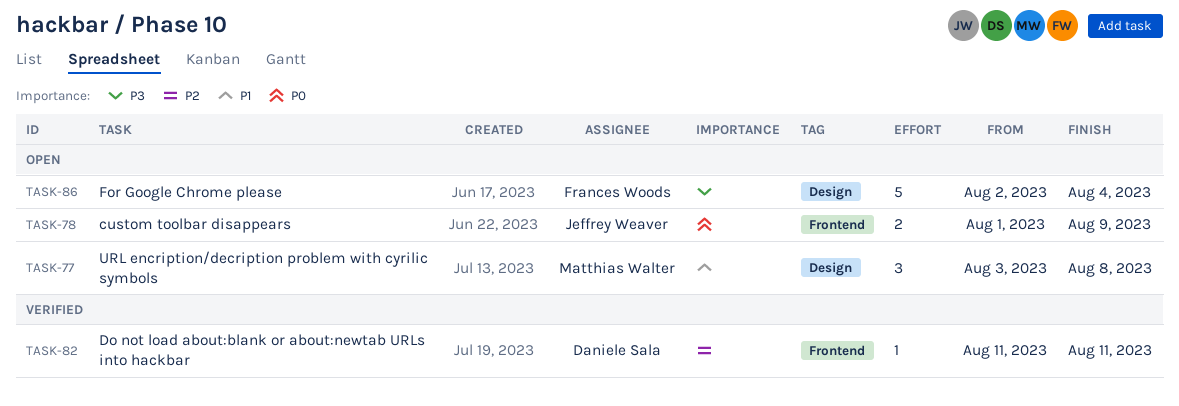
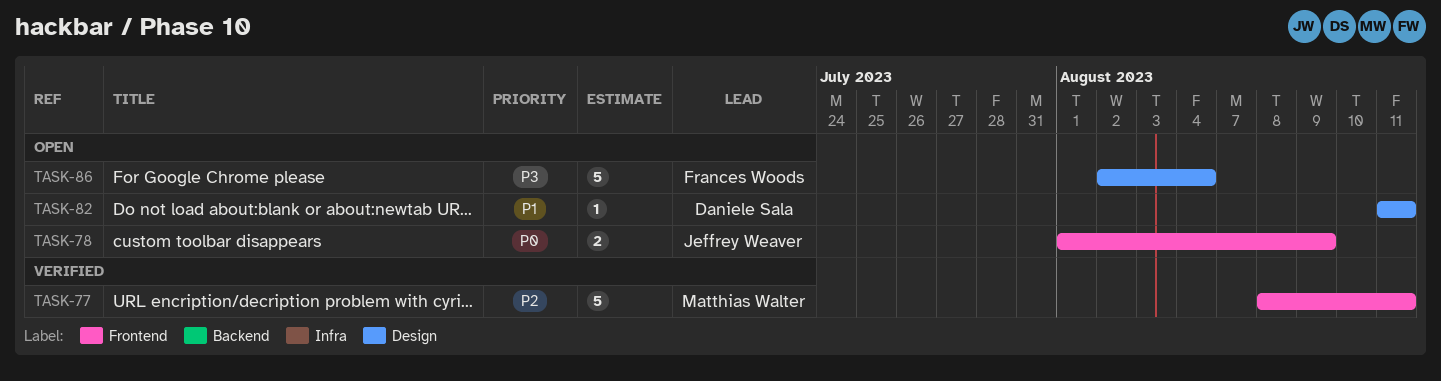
TASK-77, status: Open -> Verified
TASK-77, priority: P1 -> P2
TASK-77, label: Design -> Frontend
TASK-77, estimate: 3 -> 5
TASK-77, start: Aug 3 -> Aug 8
TASK-77, due: Aug 8 -> Aug 11
TASK-82, status: Verified -> Open
TASK-82, priority: P2 -> P1
TASK-82, label: Frontend -> Design

